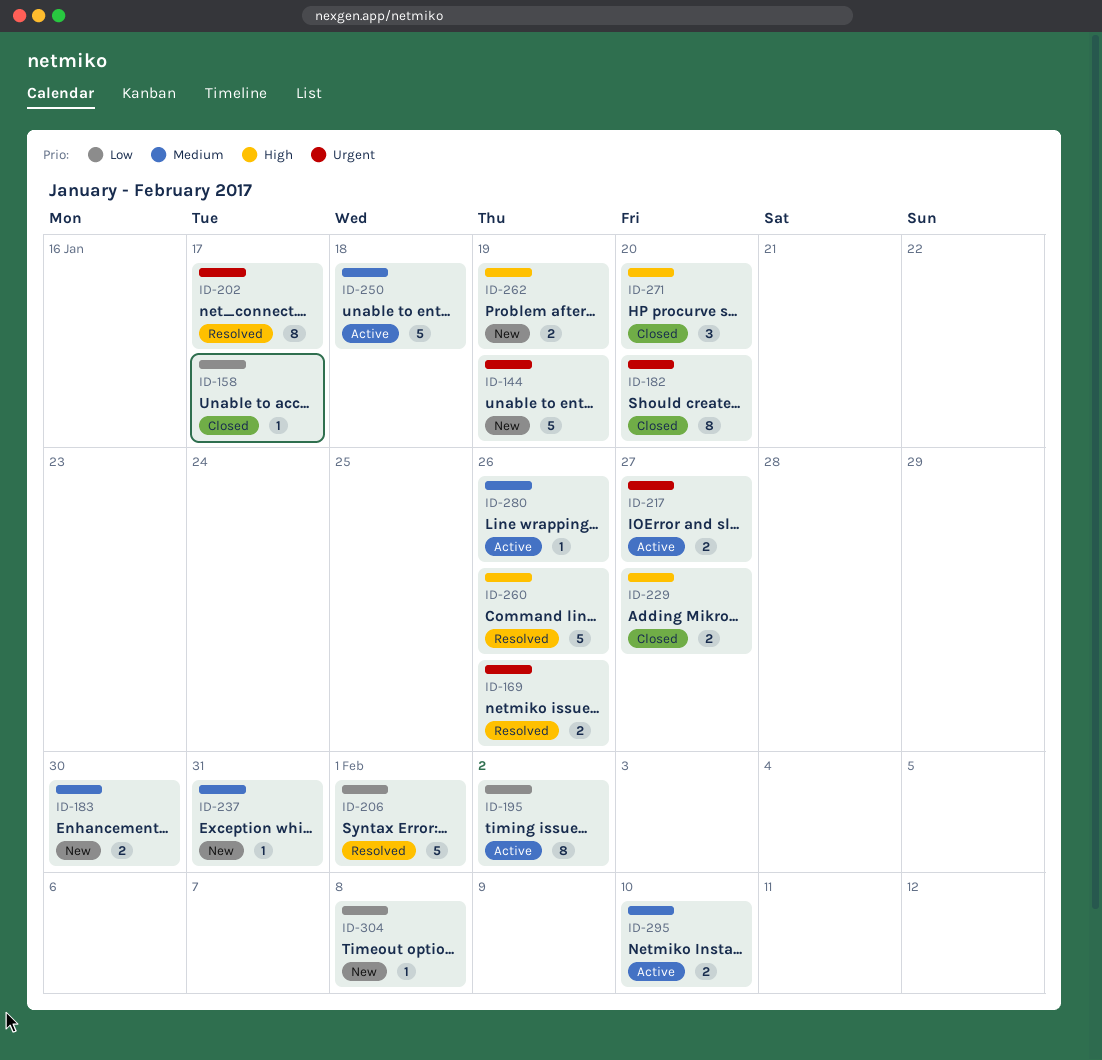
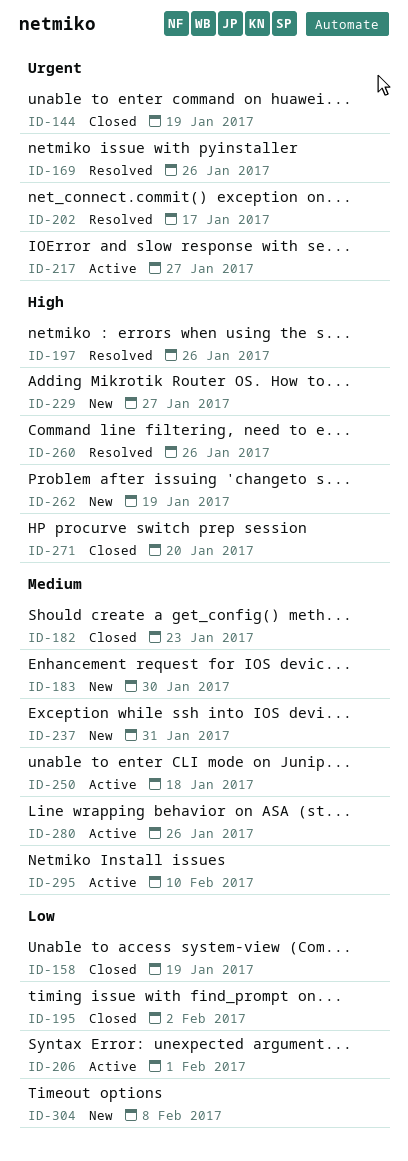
ID-144, status: New -> Closed
ID-158, due: Jan 17 -> Jan 19
ID-182, priority: Urgent -> Medium
ID-182, due: Jan 20 -> Jan 23
ID-195, status: Active -> Closed
ID-197: none -> present
ID-206, status: Resolved -> Active
ID-229, status: Closed -> New

